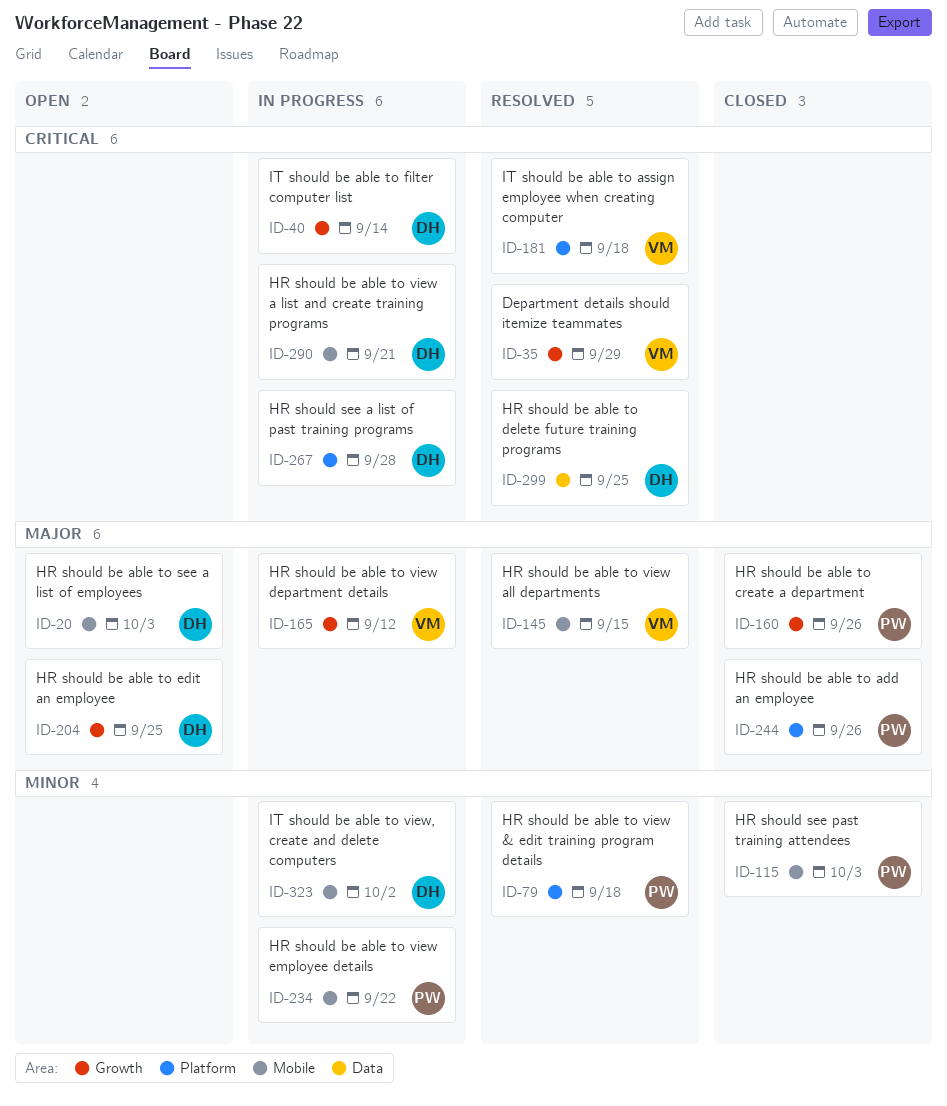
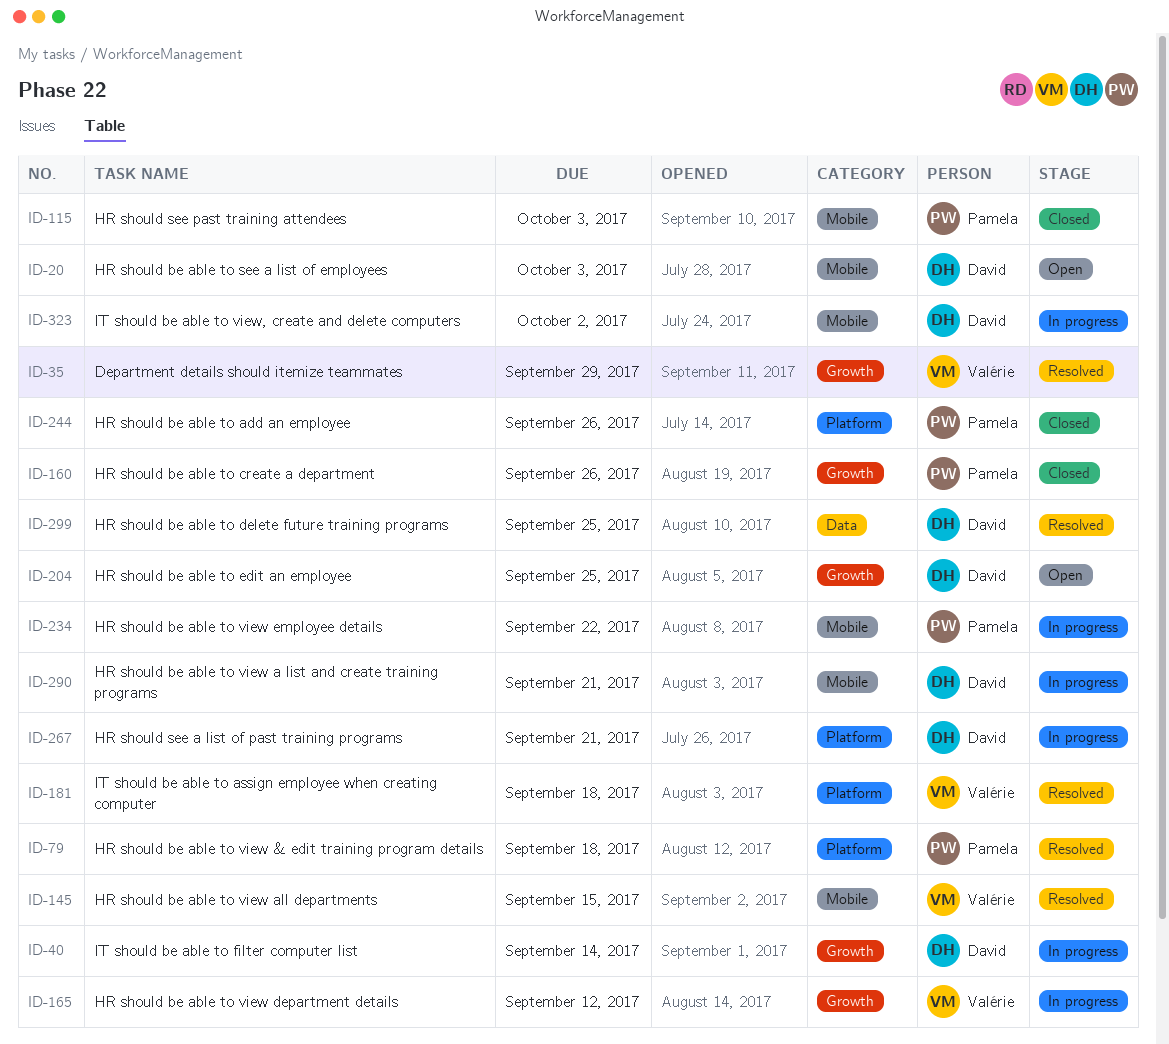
ID-267, due: Sep 28 -> Sep 21

